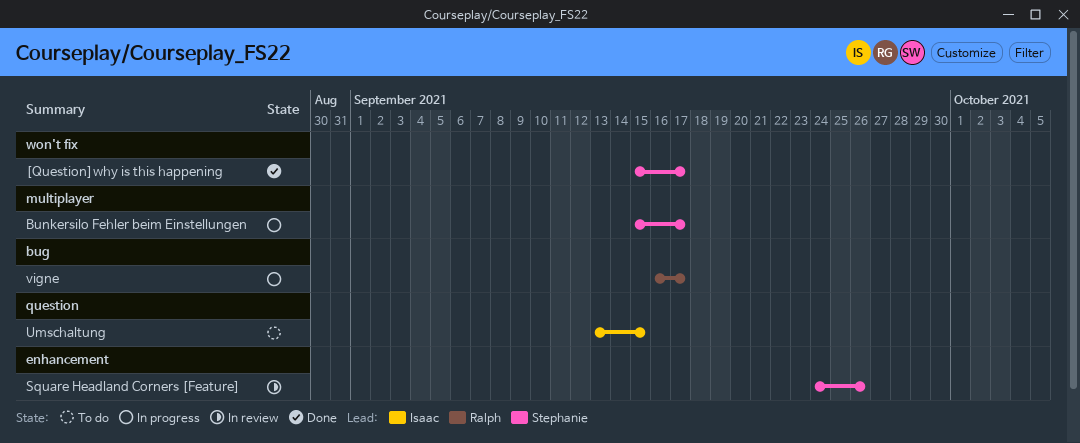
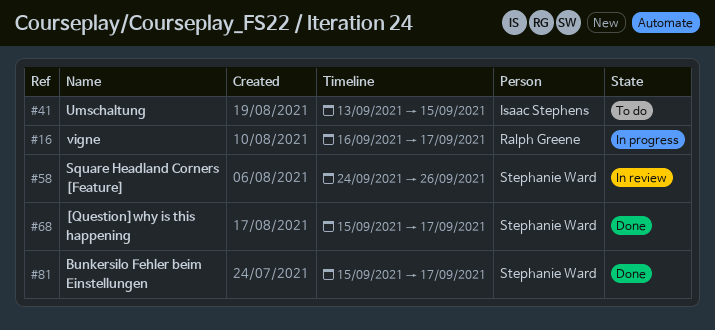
Bunkersilo Fehler beim Einstellungen, status: In progress -> Done

